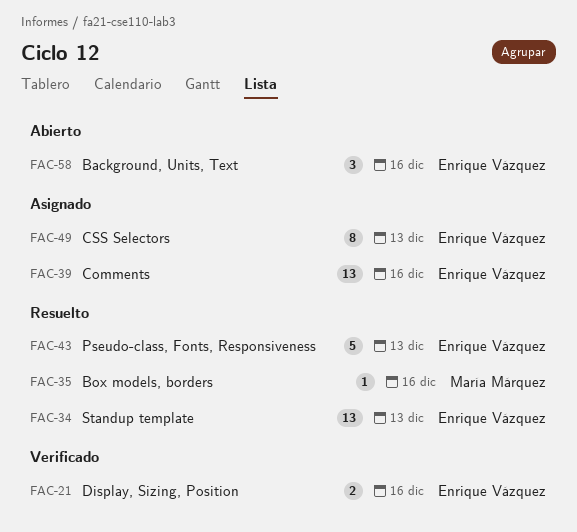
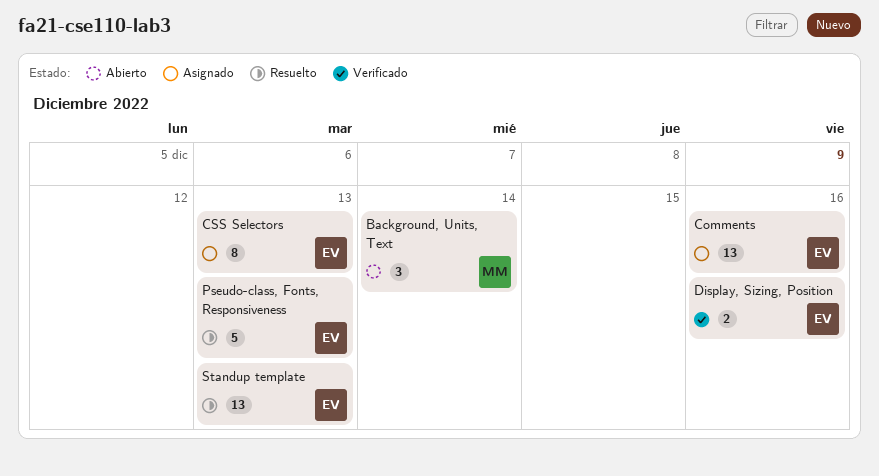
Background, Units, Text, owner: Enrique Vázquez -> María Márquez
Background, Units, Text, due: Dec 16 -> Dec 14
Box models, borders: present -> none

